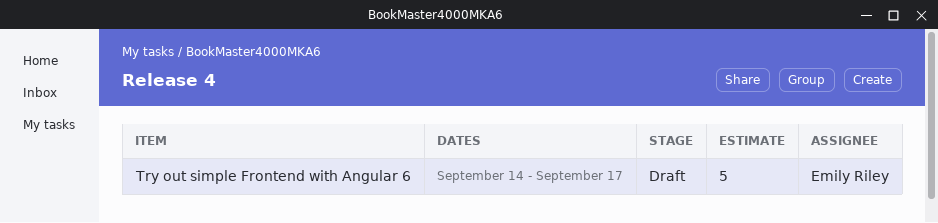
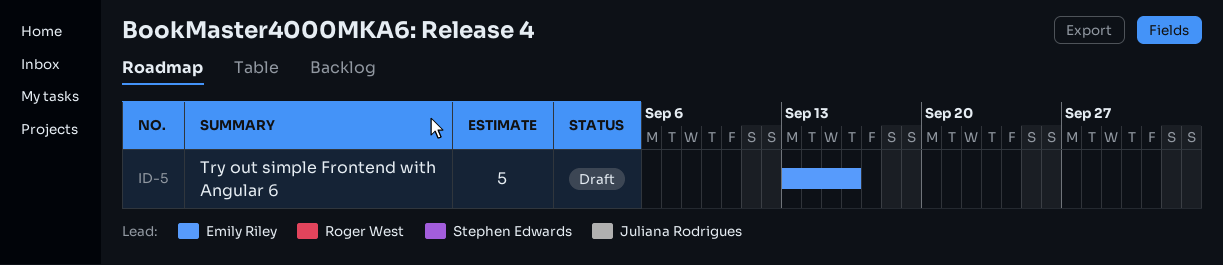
Try out simple Frontend with Angular 6, start: Sep 14 -> Sep 13
Try out simple Frontend with Angular 6, due: Sep 17 -> Sep 16

